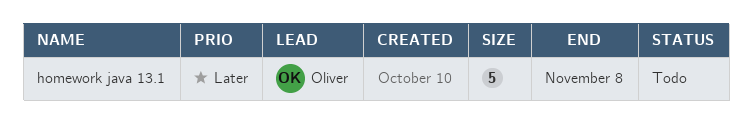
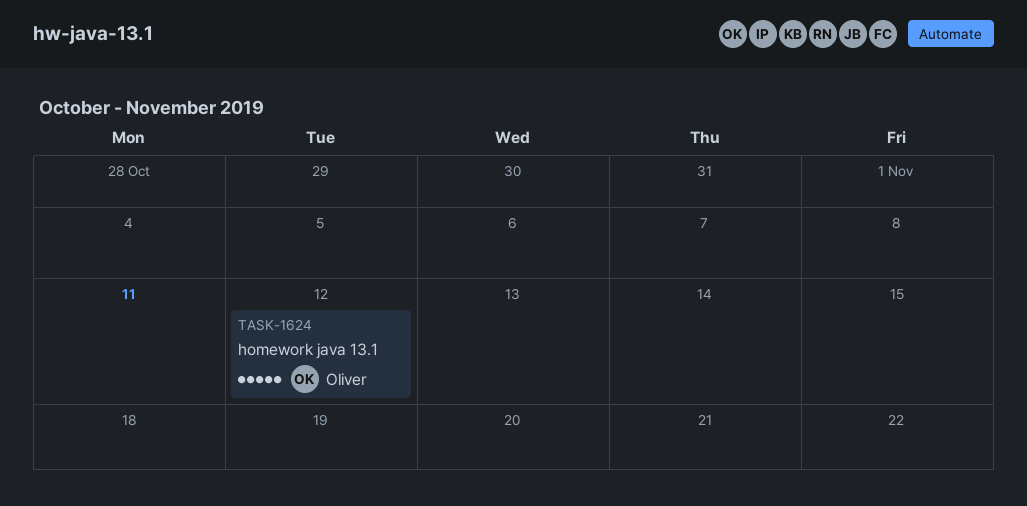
homework java 13.1, due: Nov 8 -> Nov 12

